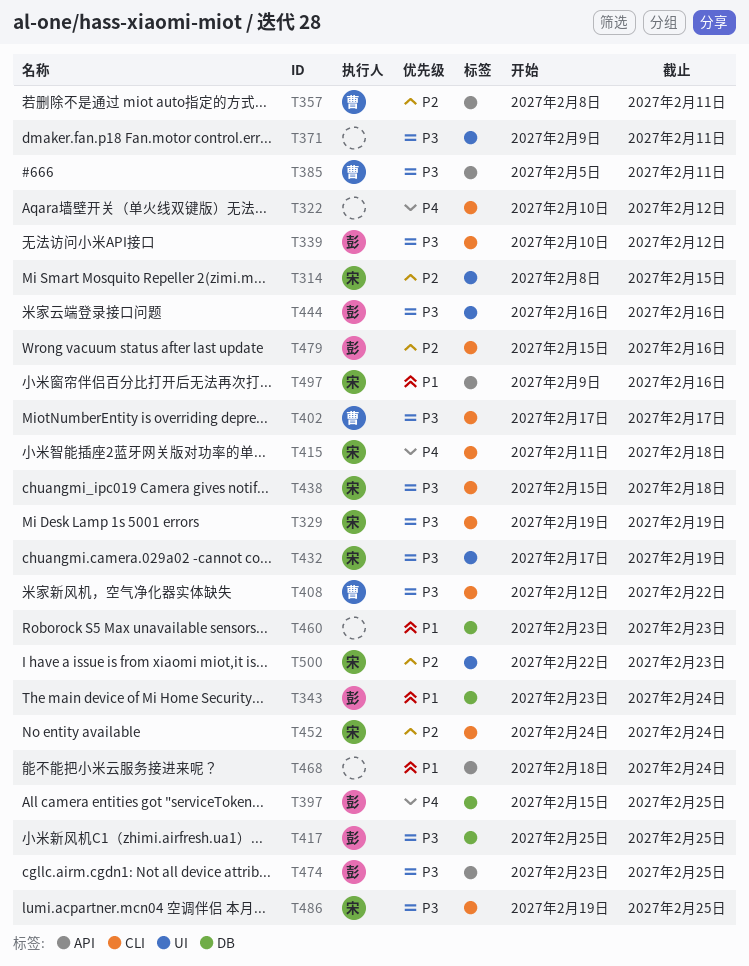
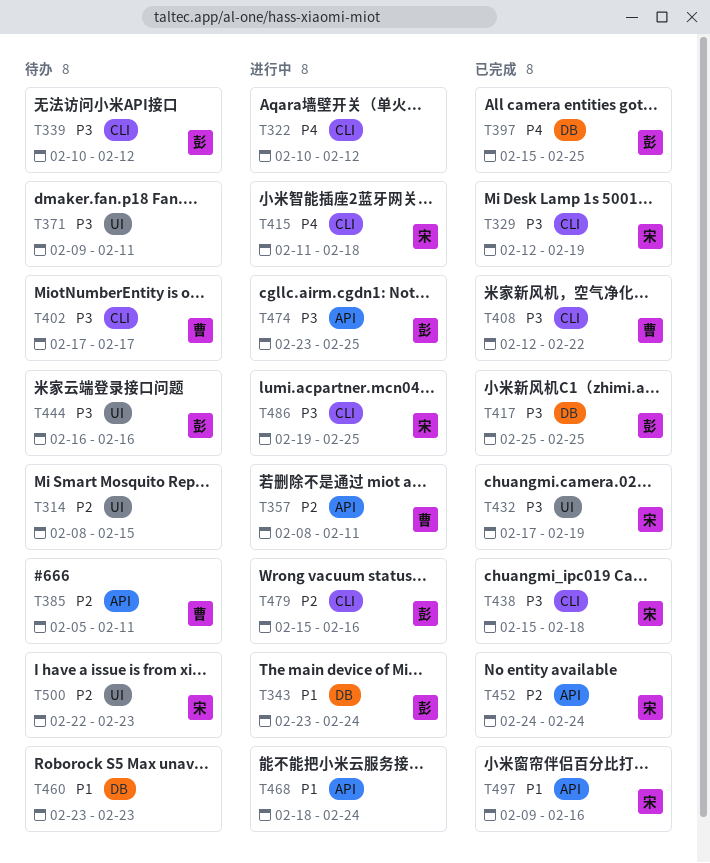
T314, owner: 宋 -> none
T329, start: Feb 19 -> Feb 12
T385, priority: P3 -> P2
T452, label: CLI -> API

